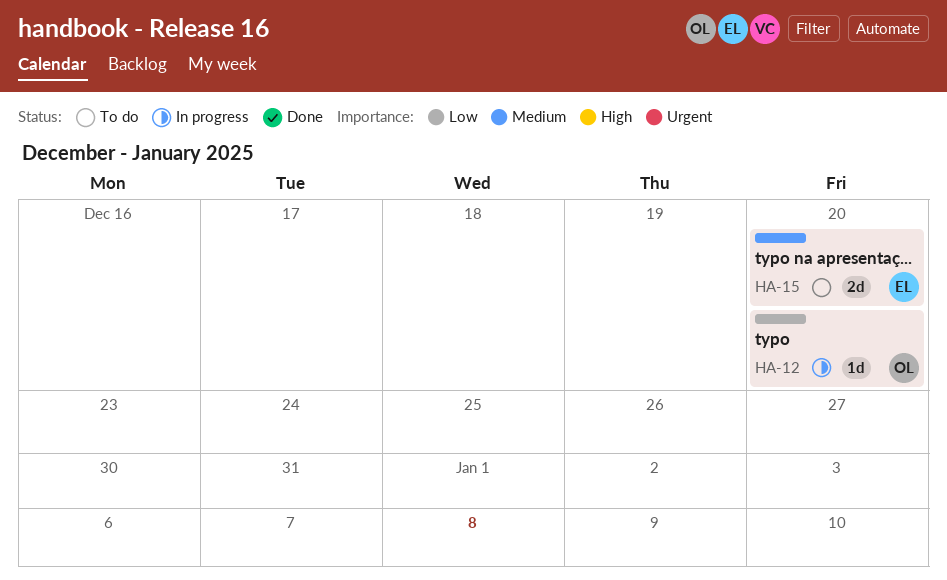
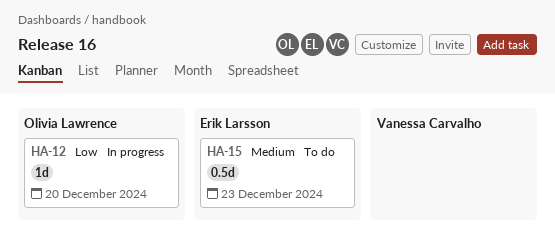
HA-15, estimate: 2d -> 0.5d
HA-15, due: Dec 20 -> Dec 23

